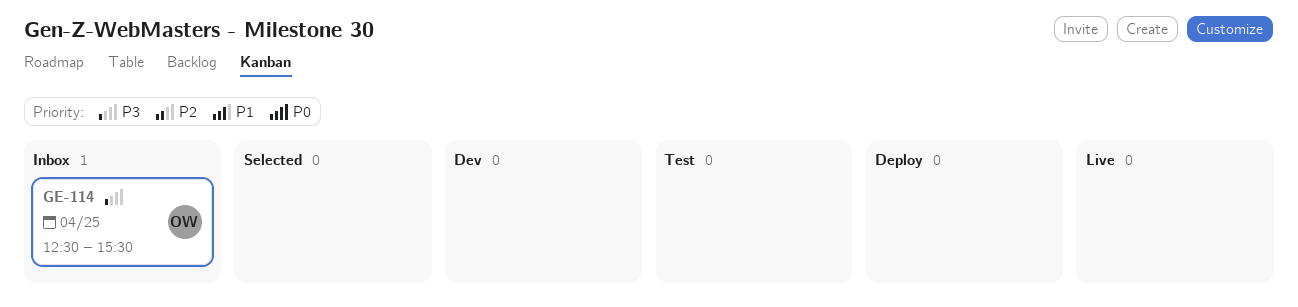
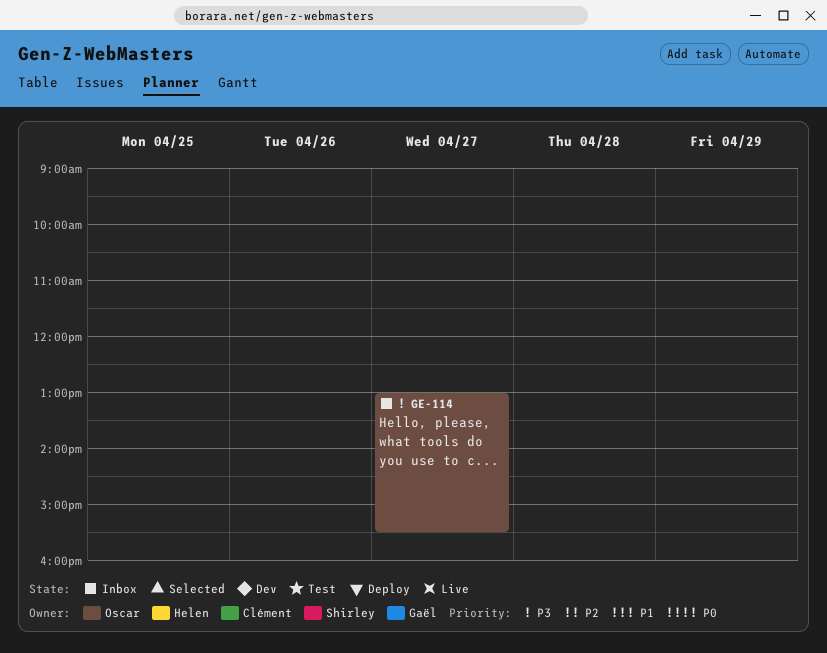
GE-114, day: Apr 25 -> Apr 27
GE-114, begins: 12:30 -> 13:00

